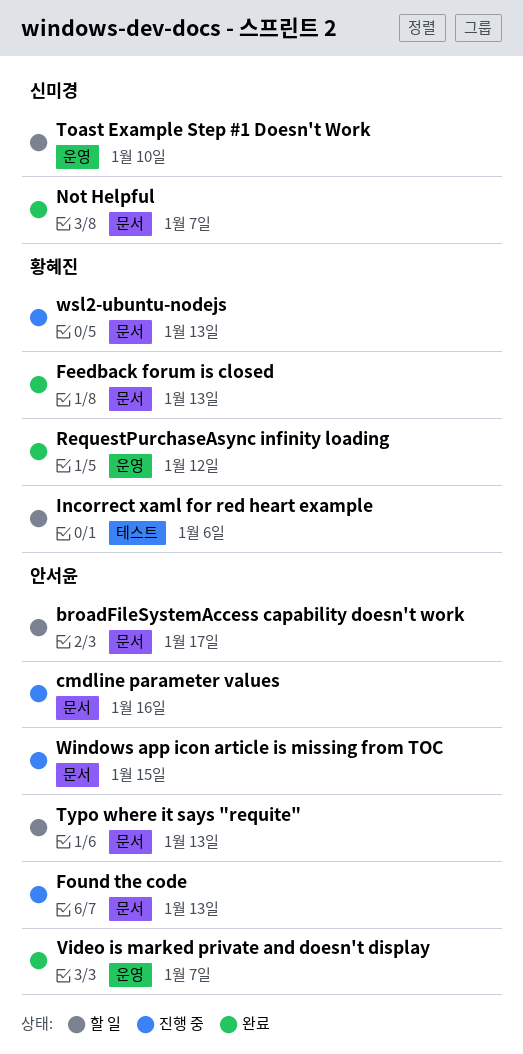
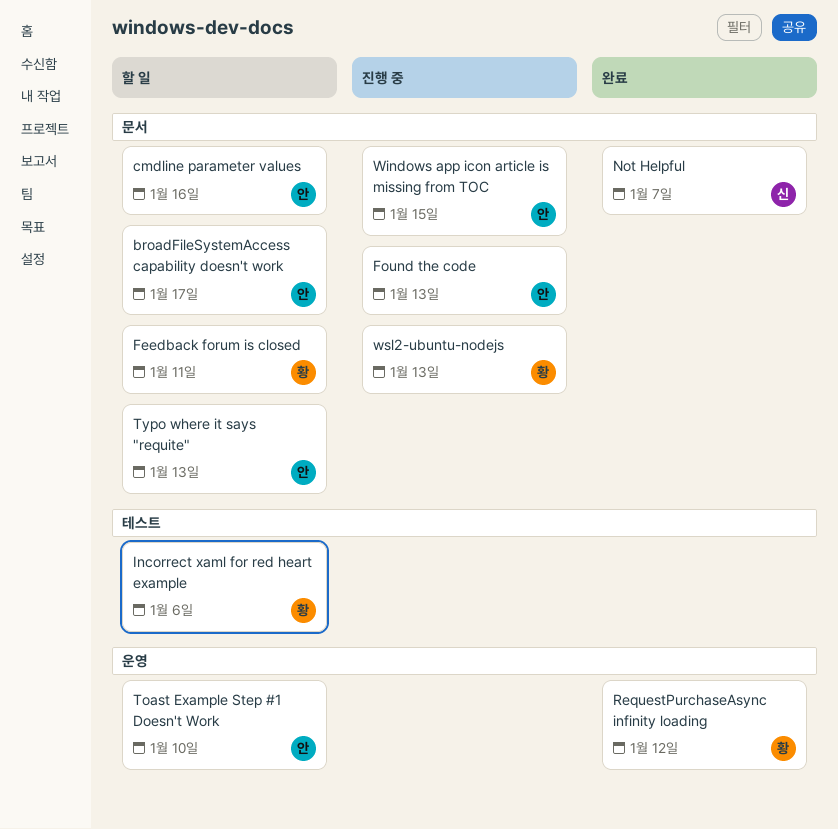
cmdline parameter values, status: 진행 중 -> 할 일
Feedback forum is closed, status: 완료 -> 할 일
Feedback forum is closed, due: Jan 13 -> Jan 11
Toast Example Step #1 Doesn't Work, owner: 신미경 -> 안서윤
Video is marked private and doesn't display: present -> none

